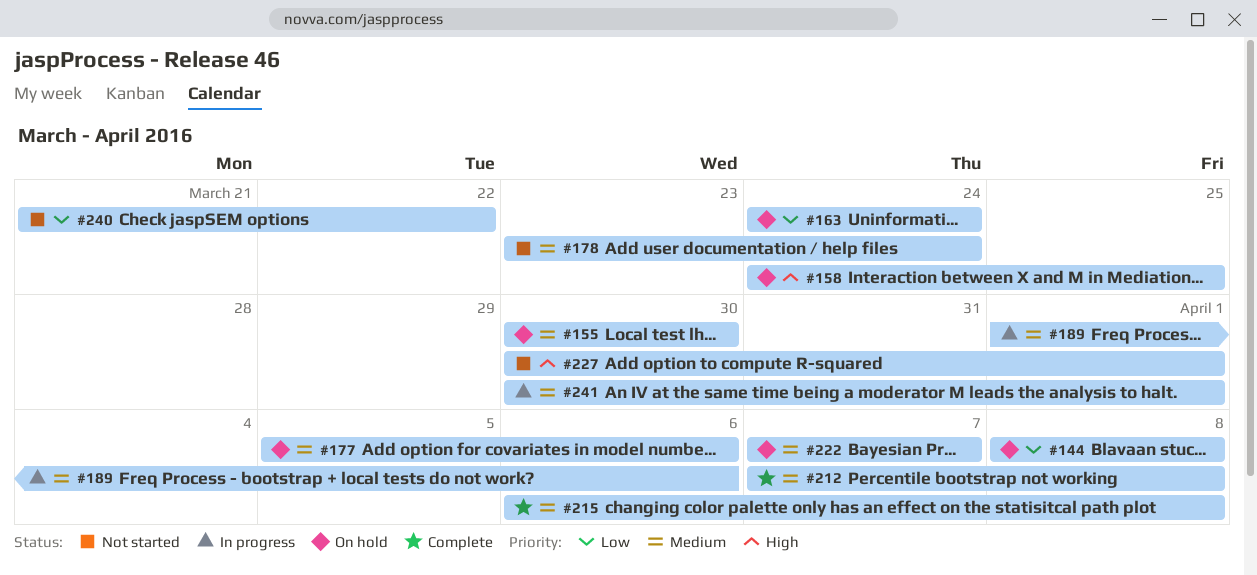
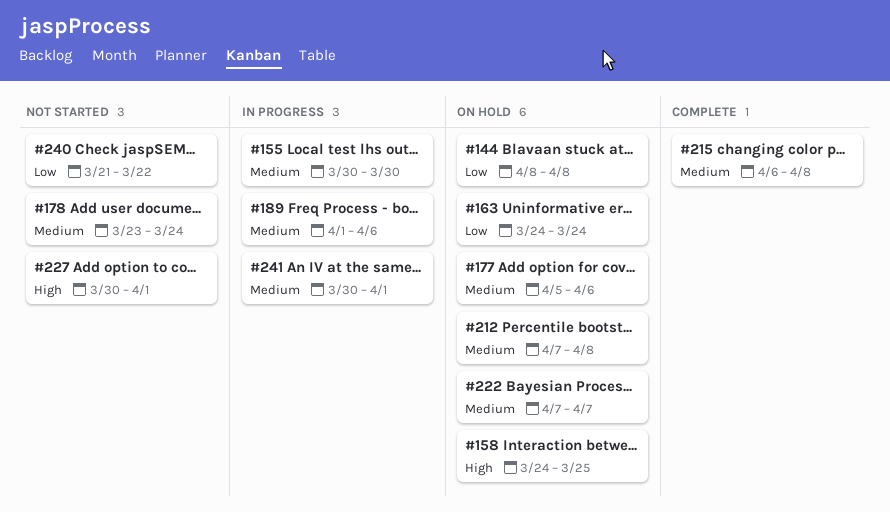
#155, status: On hold -> In progress
#212, status: Complete -> On hold

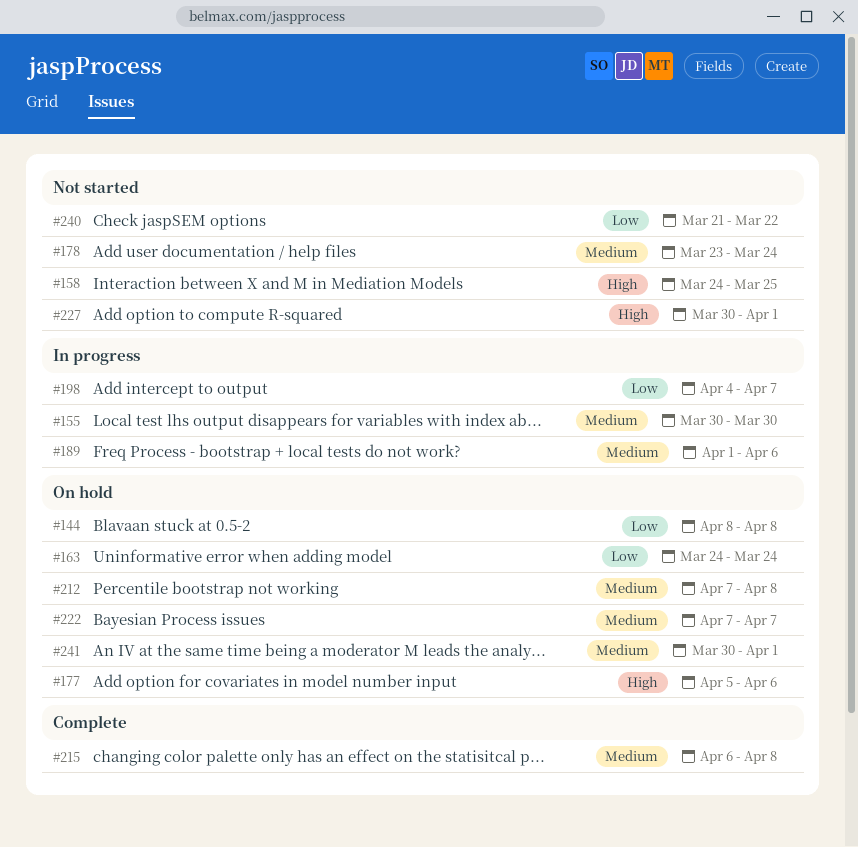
#158, status: On hold -> Not started
#177, priority: Medium -> High
#198: none -> present
#241, status: In progress -> On hold

